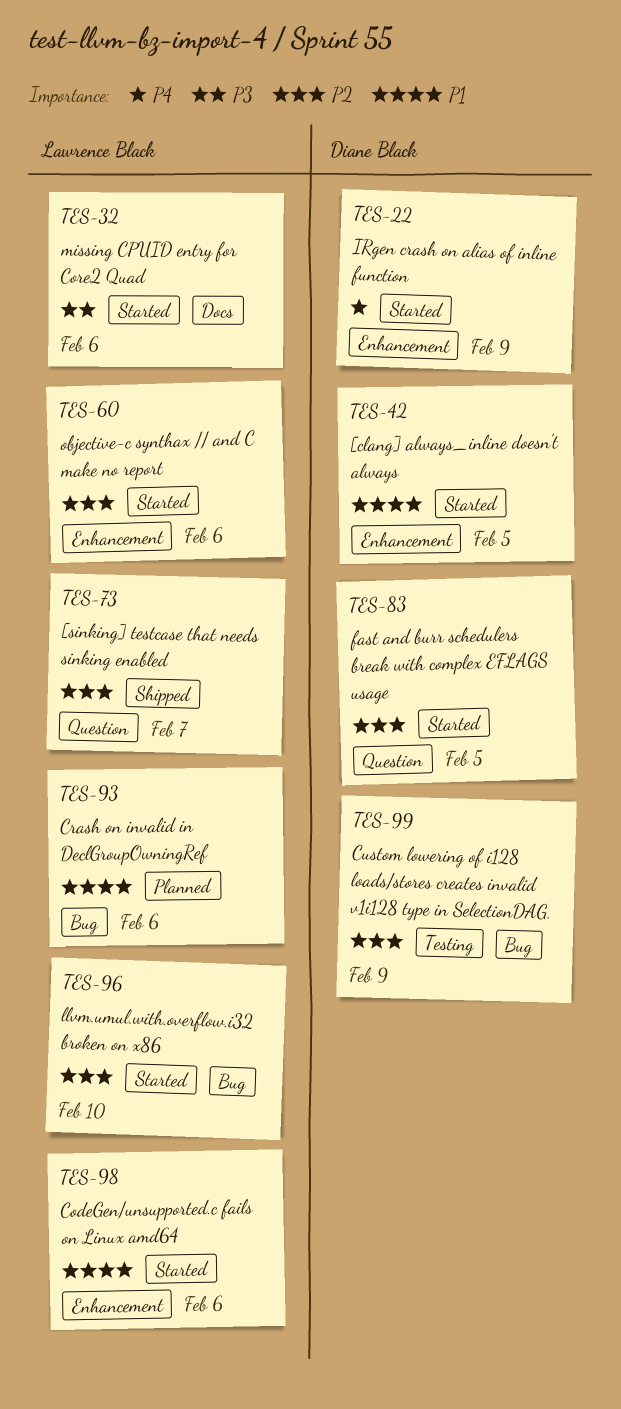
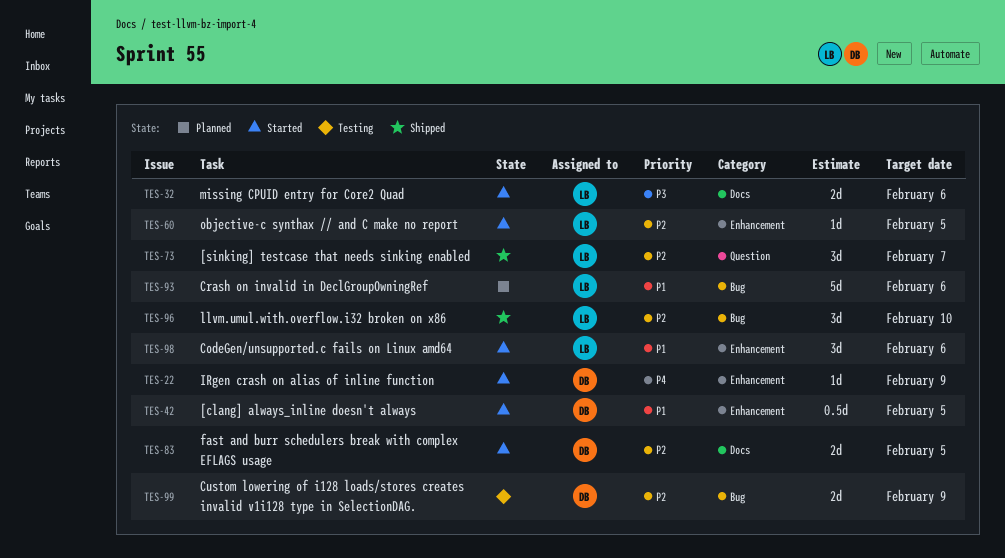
TES-60, due: Feb 6 -> Feb 5
TES-83, label: Question -> Docs
TES-96, status: Started -> Shipped

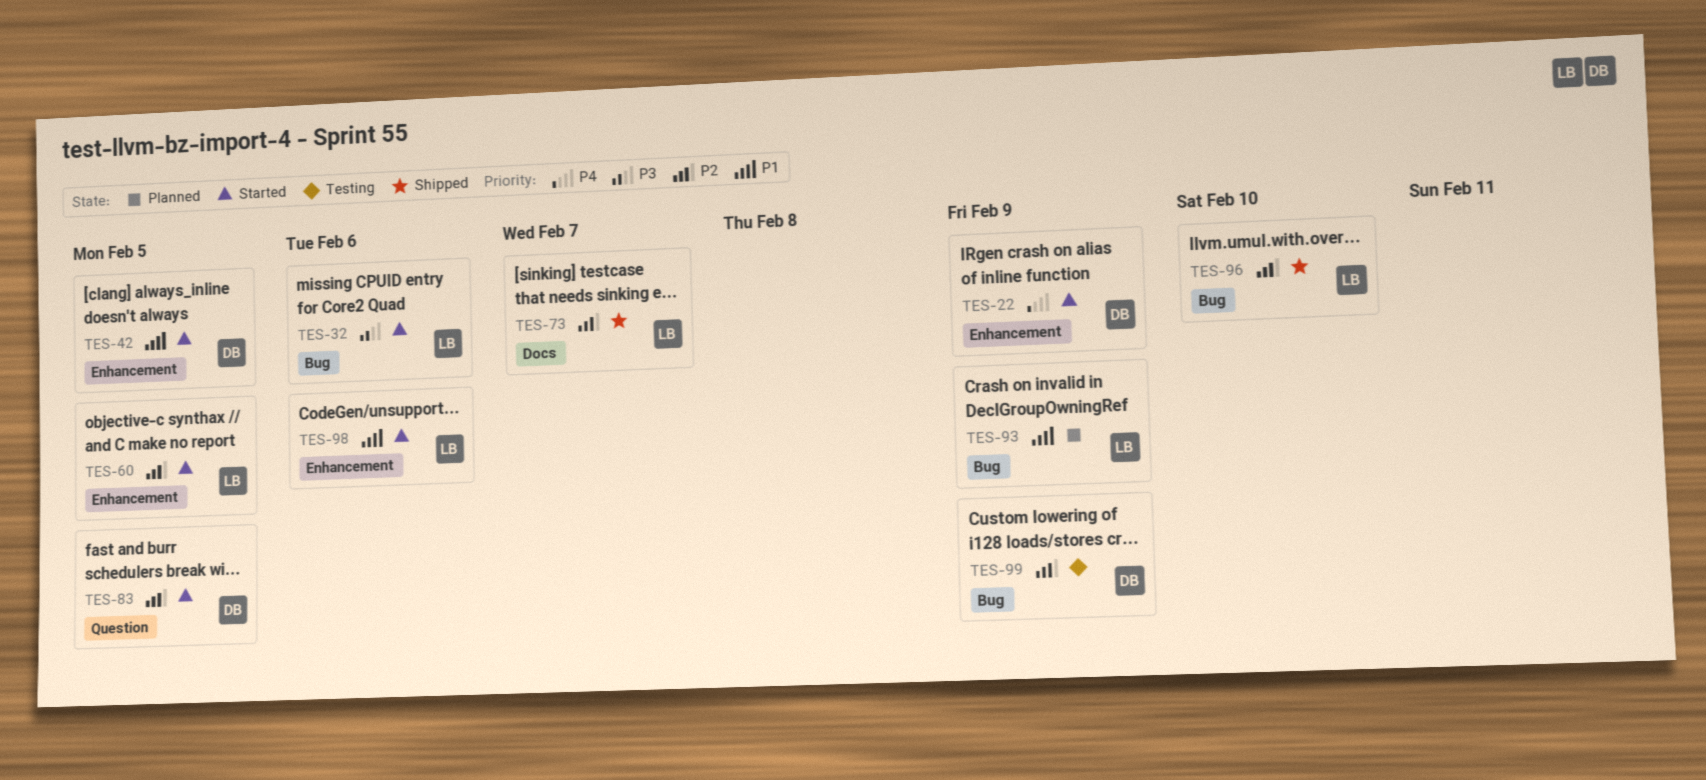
TES-32, label: Docs -> Bug
TES-73, label: Question -> Docs
TES-83, label: Docs -> Question
TES-93, due: Feb 6 -> Feb 9

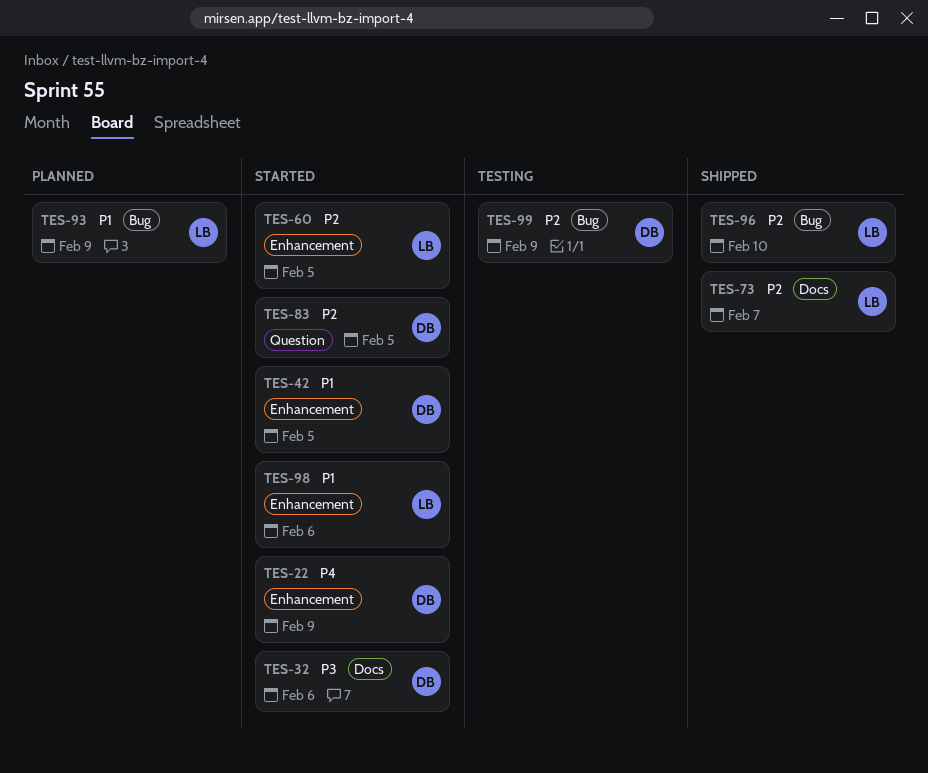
TES-32, owner: LB -> DB
TES-32, label: Bug -> Docs

